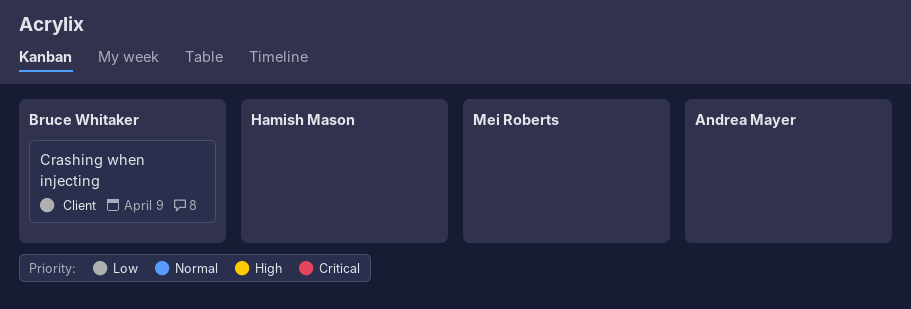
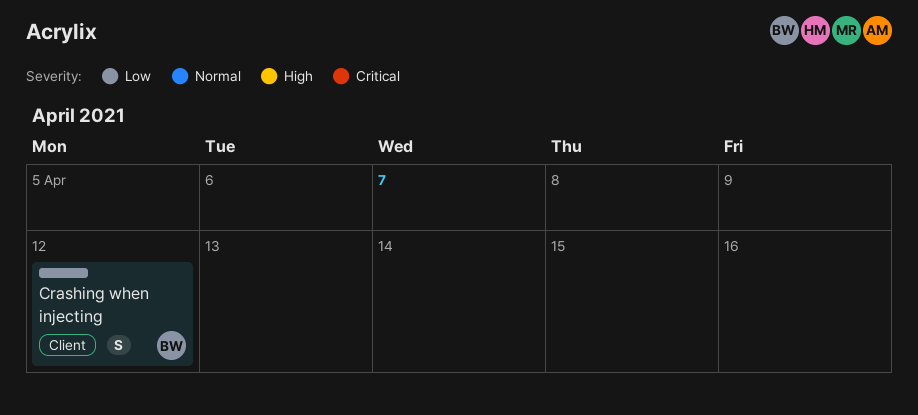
Crashing when injecting, due: Apr 9 -> Apr 12

